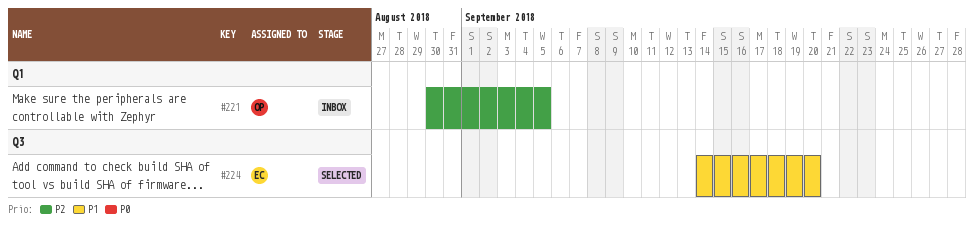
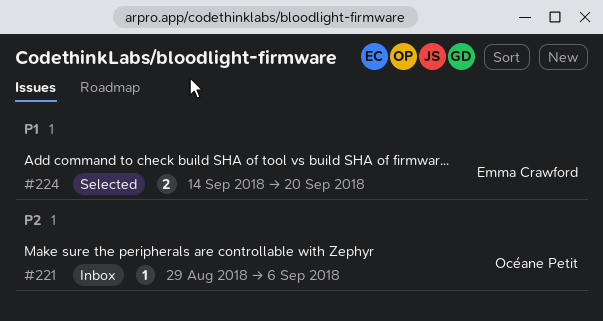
#221, start: Aug 30 -> Aug 29
#221, due: Sep 5 -> Sep 6

